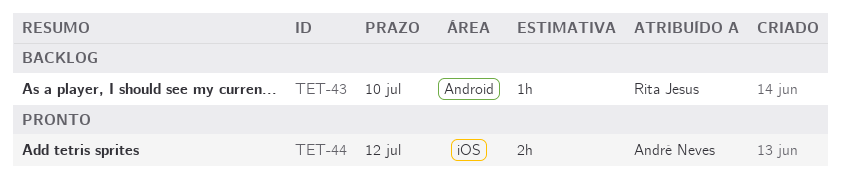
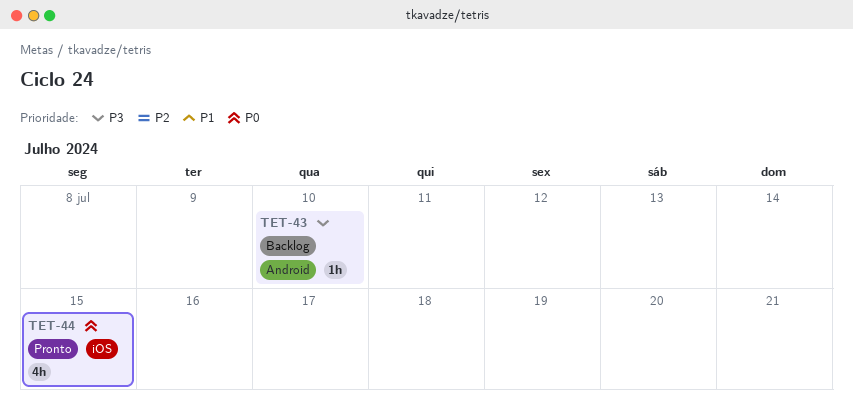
TET-44, estimate: 2h -> 4h
TET-44, due: Jul 12 -> Jul 15

